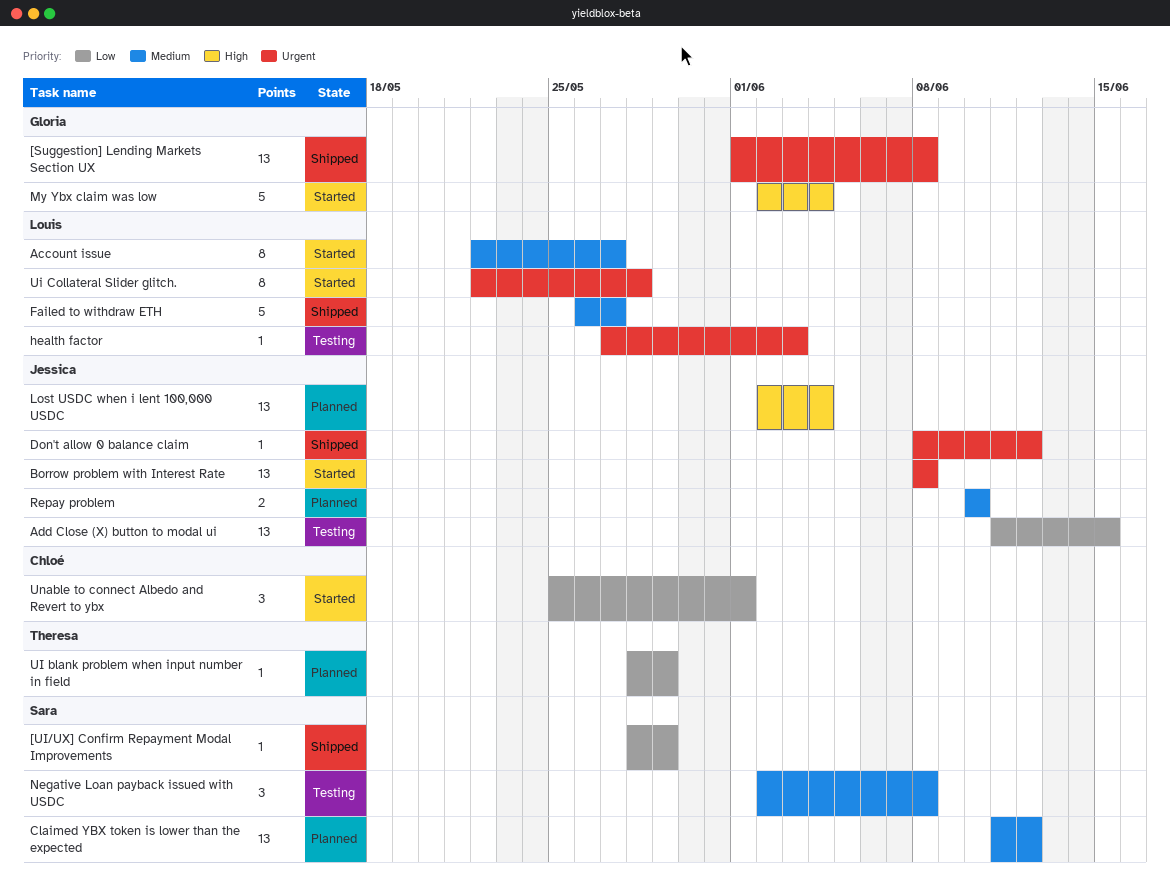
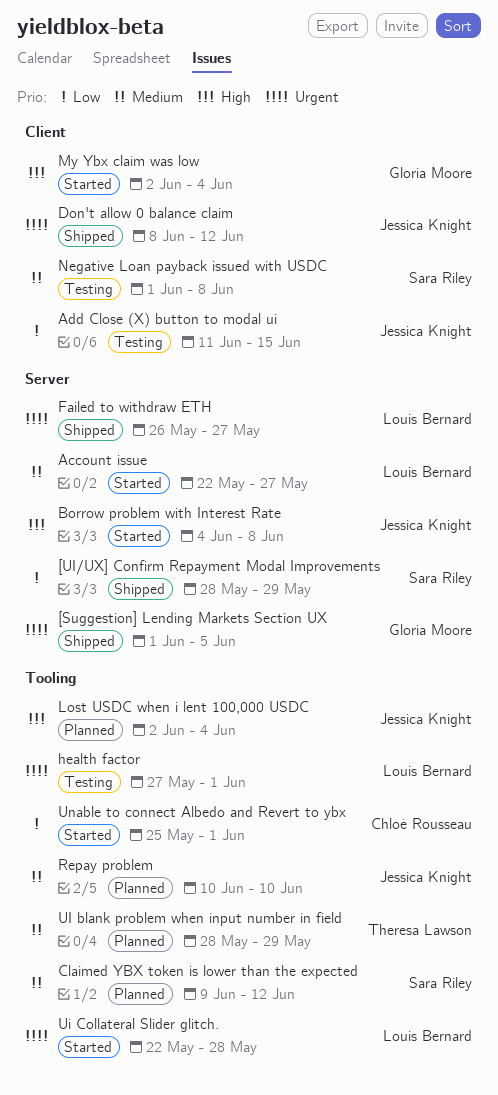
[Suggestion] Lending Markets Section UX, due: Jun 8 -> Jun 5
Borrow problem with Interest Rate, priority: Urgent -> High
Borrow problem with Interest Rate, start: Jun 8 -> Jun 4
Claimed YBX token is lower than the expected, start: Jun 11 -> Jun 9
Failed to withdraw ETH, priority: Medium -> Urgent
health factor, due: Jun 3 -> Jun 1
Negative Loan payback issued with USDC, start: Jun 2 -> Jun 1
UI blank problem when input number in field, priority: Low -> Medium

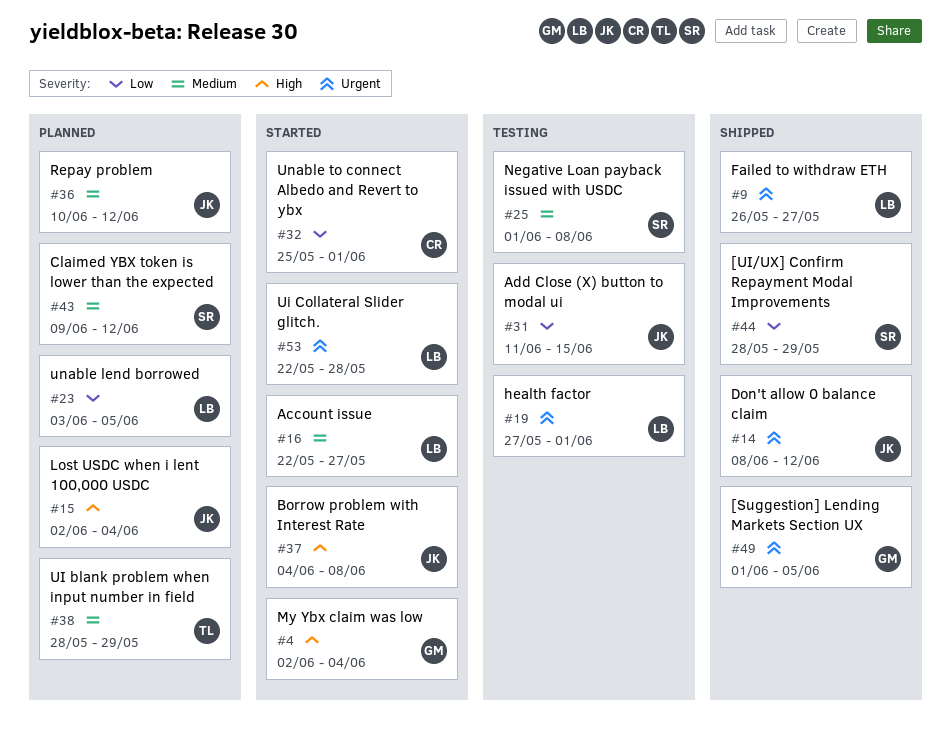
Repay problem, due: Jun 10 -> Jun 12
unable lend borrowed: none -> present

